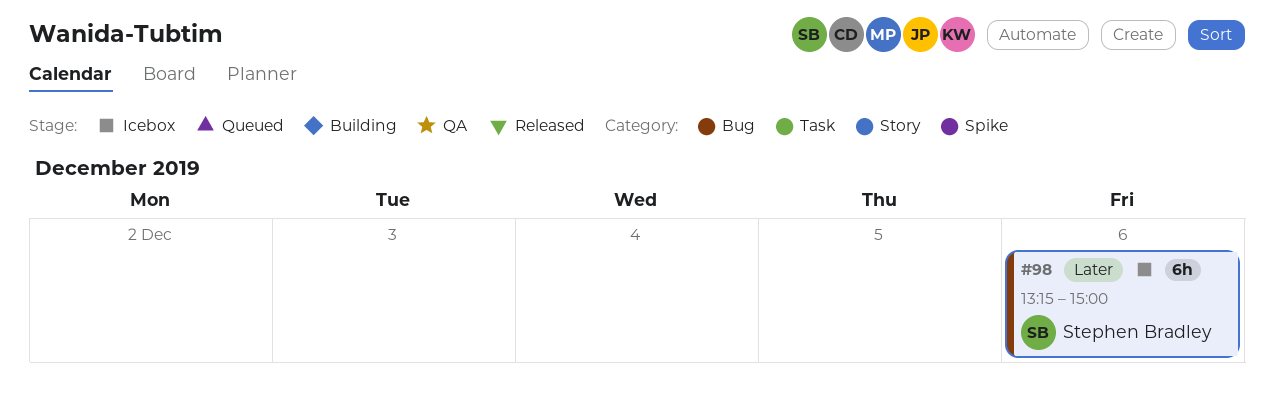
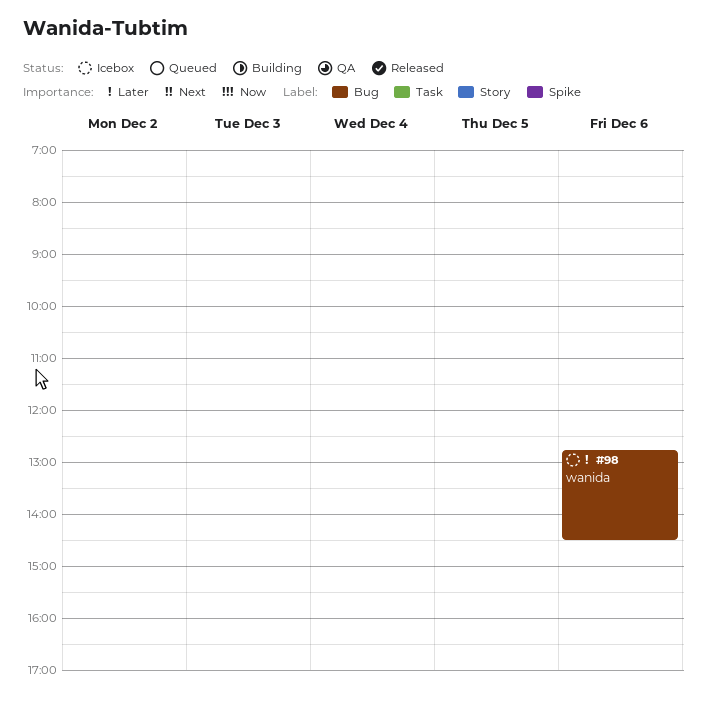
#98, begins: 13:15 -> 12:45
#98, ends: 15:00 -> 14:30

